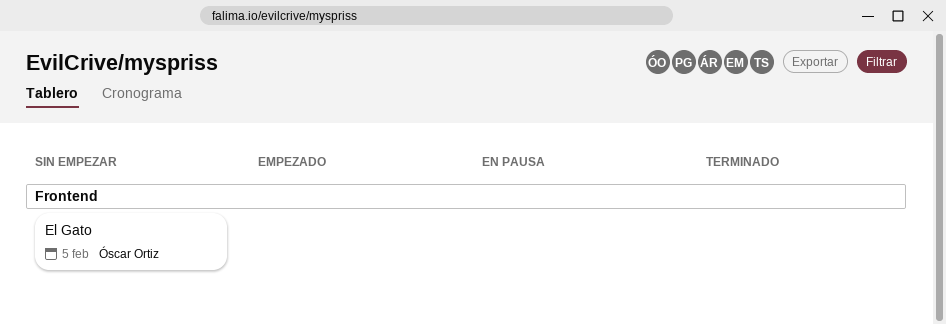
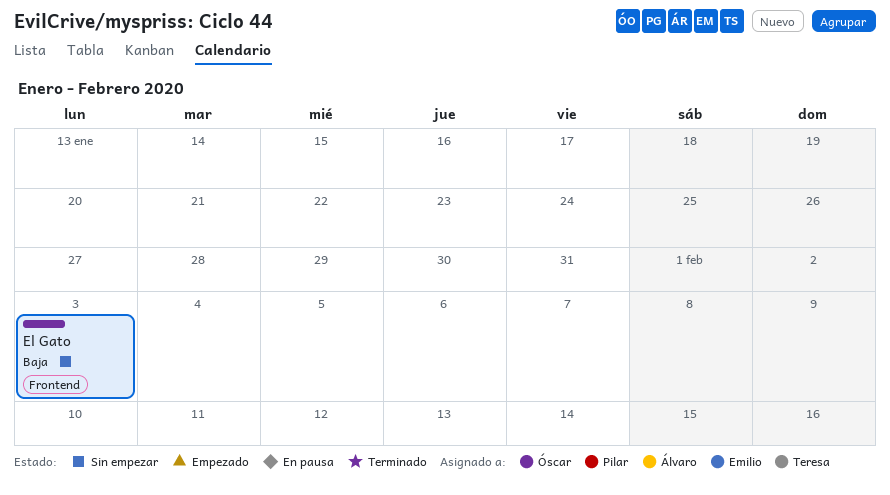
El Gato, due: Feb 5 -> Feb 3

